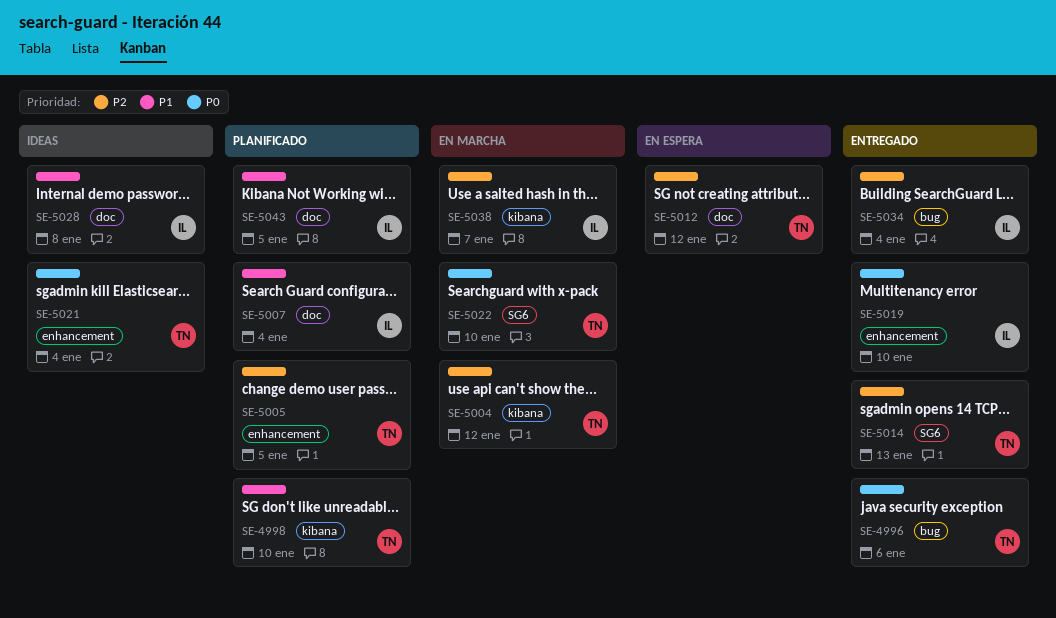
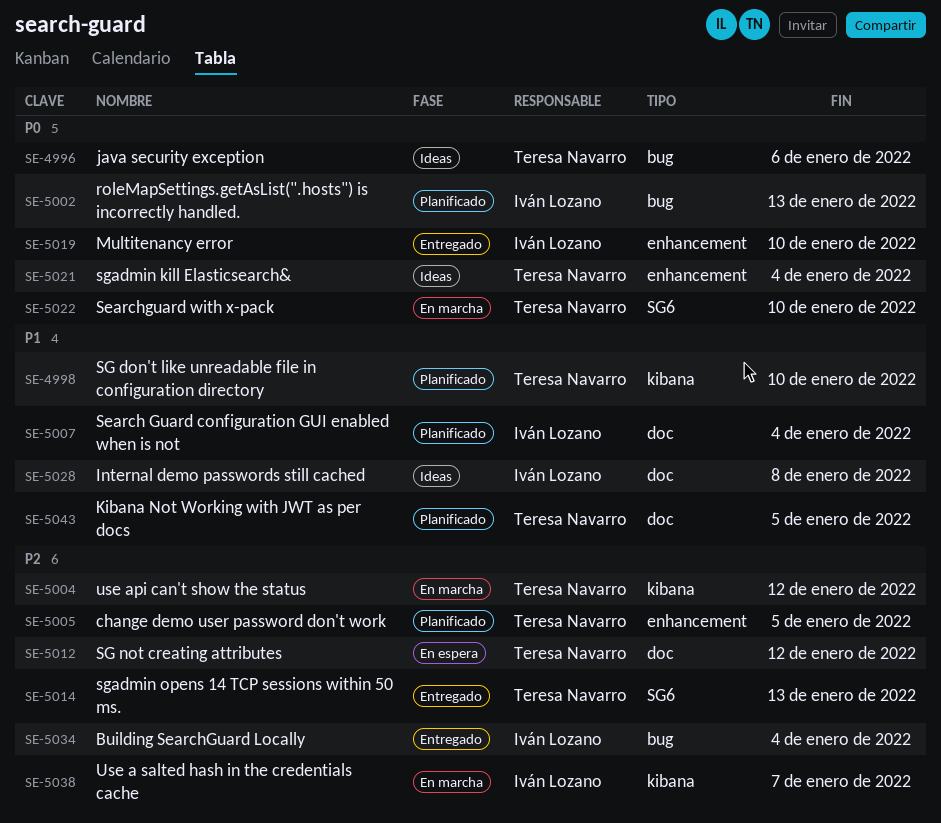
SE-4996, status: Entregado -> Ideas
SE-5002: none -> present
SE-5043, owner: Iván Lozano -> Teresa Navarro

